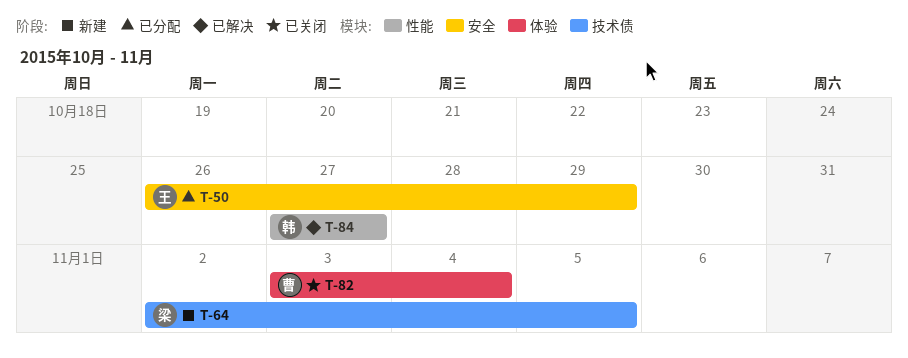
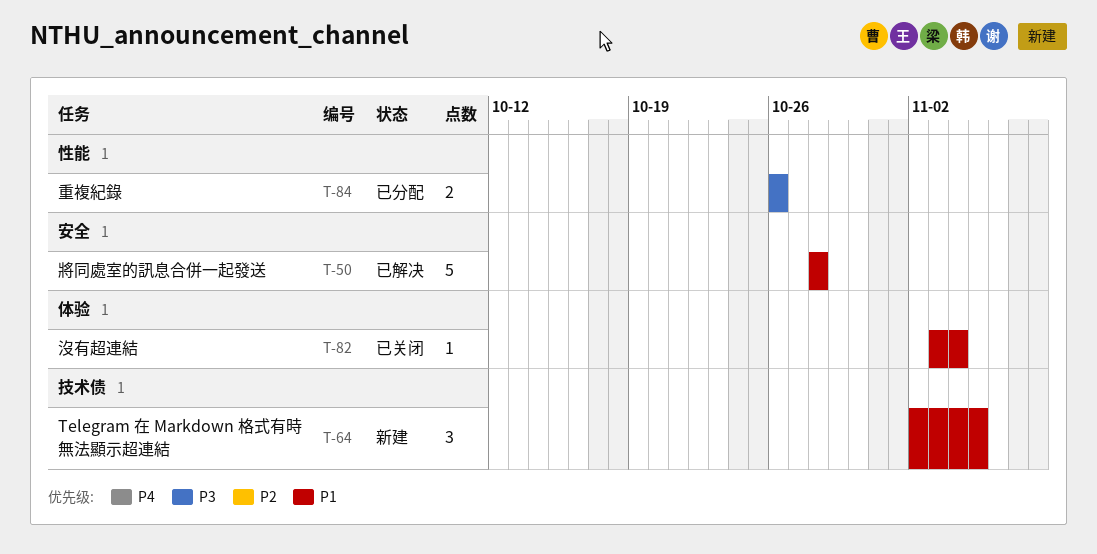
T-50, status: 已分配 -> 已解决
T-50, start: Oct 26 -> Oct 28
T-50, due: Oct 29 -> Oct 28
T-84, status: 已解决 -> 已分配
T-84, start: Oct 27 -> Oct 26
T-84, due: Oct 27 -> Oct 26

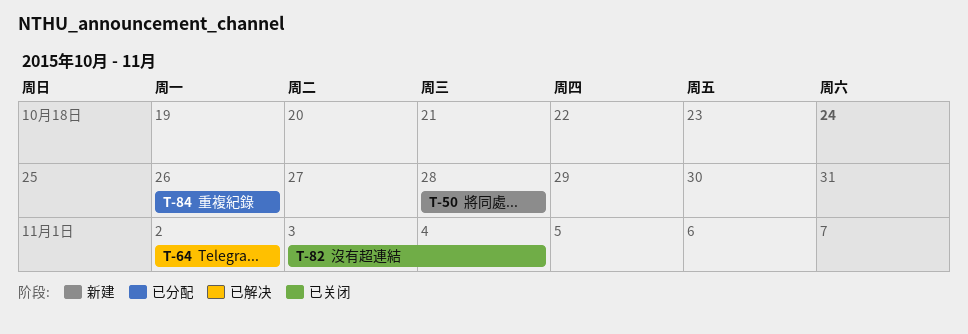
T-50, status: 已解决 -> 新建
T-64, status: 新建 -> 已解决
T-64, due: Nov 5 -> Nov 2

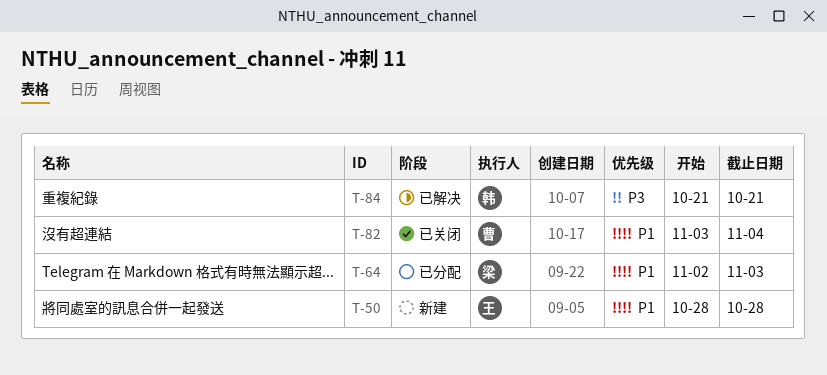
T-64, status: 已解决 -> 已分配
T-64, due: Nov 2 -> Nov 3
T-84, status: 已分配 -> 已解决
T-84, start: Oct 26 -> Oct 21
T-84, due: Oct 26 -> Oct 21

